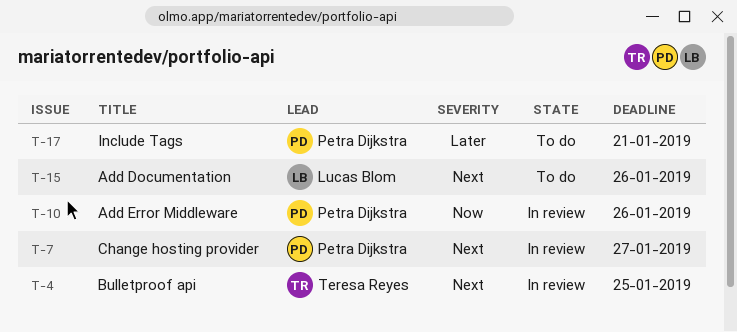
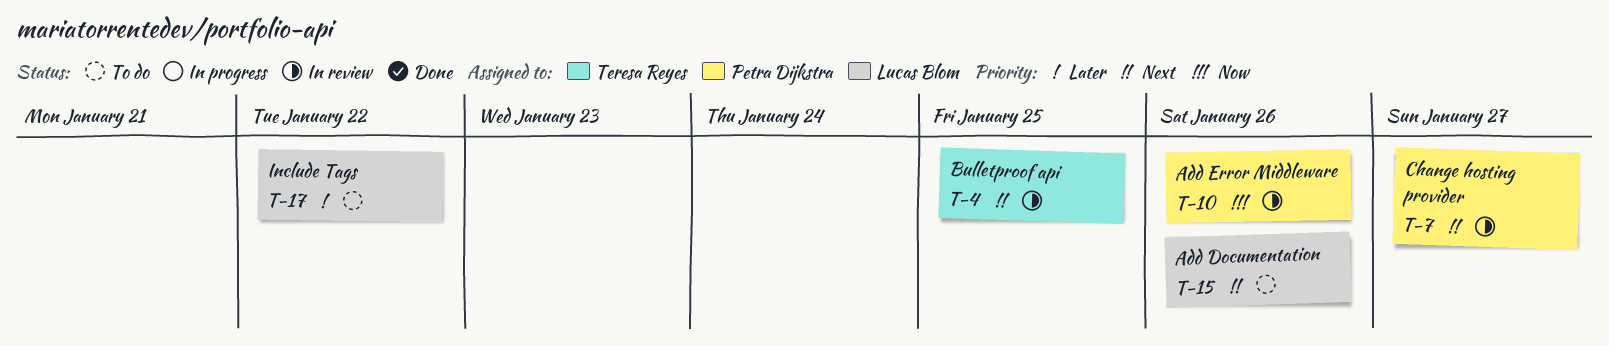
T-17, owner: Petra Dijkstra -> Lucas Blom
T-17, due: Jan 21 -> Jan 22

